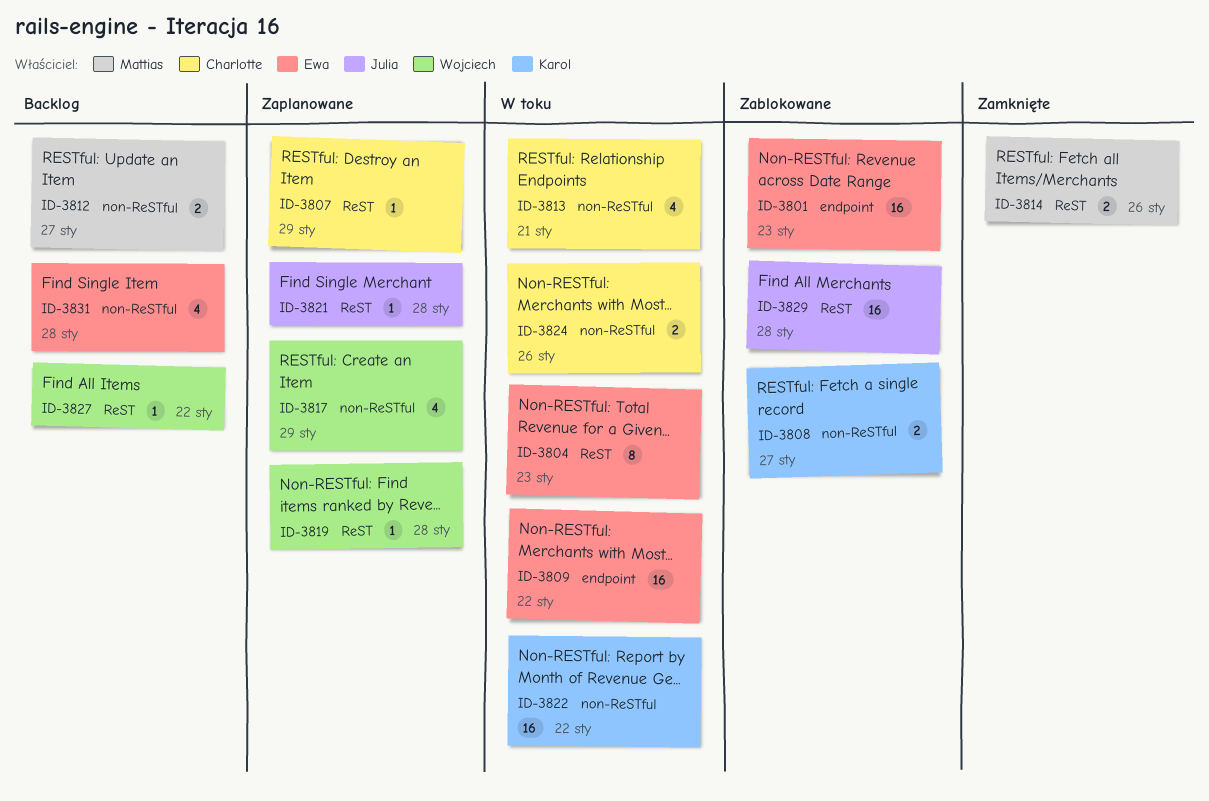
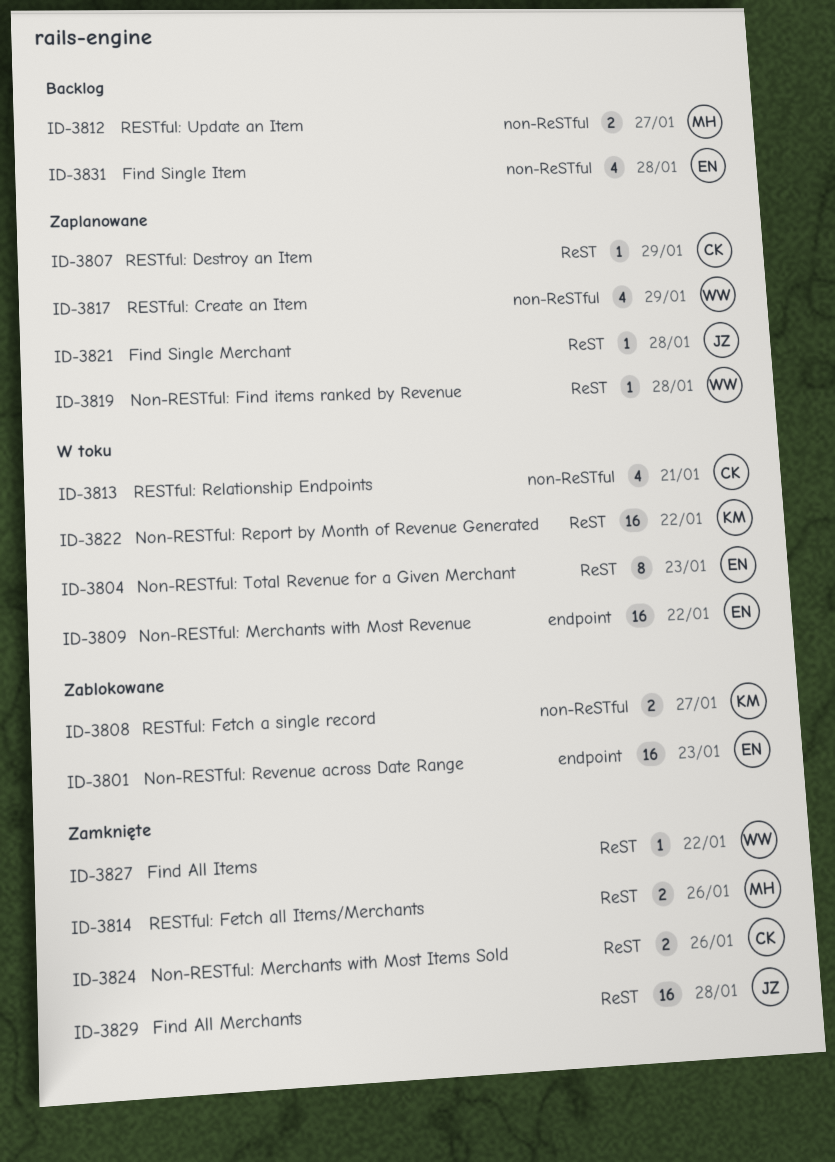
ID-3822, label: non-ReSTful -> ReST
ID-3824, status: W toku -> Zamknięte
ID-3824, label: non-ReSTful -> ReST
ID-3827, status: Backlog -> Zamknięte
ID-3829, status: Zablokowane -> Zamknięte

